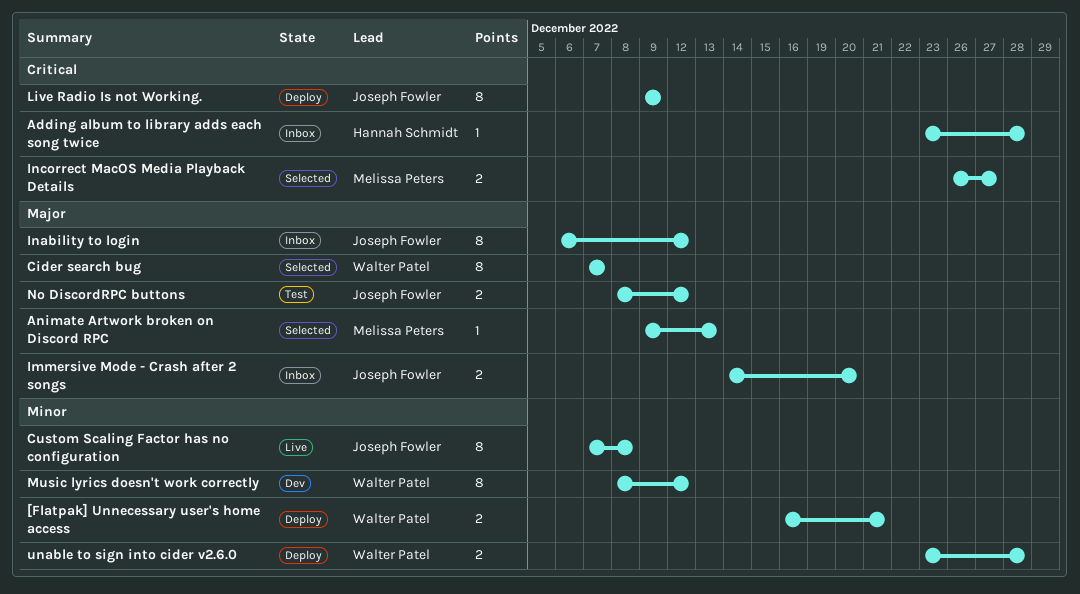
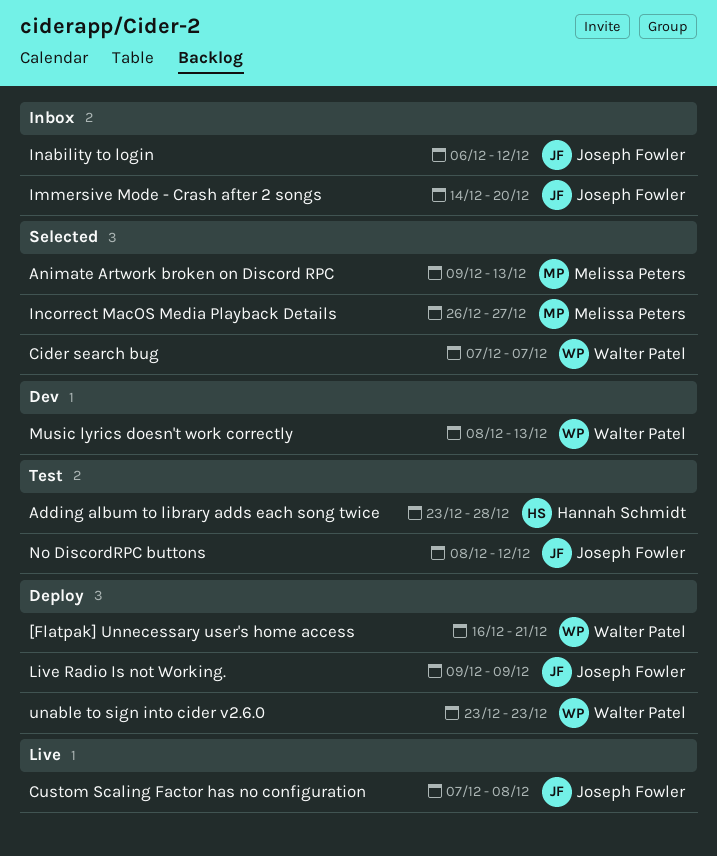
Adding album to library adds each song twice, status: Inbox -> Test
Music lyrics doesn't work correctly, due: Dec 12 -> Dec 13
unable to sign into cider v2.6.0, due: Dec 28 -> Dec 23

